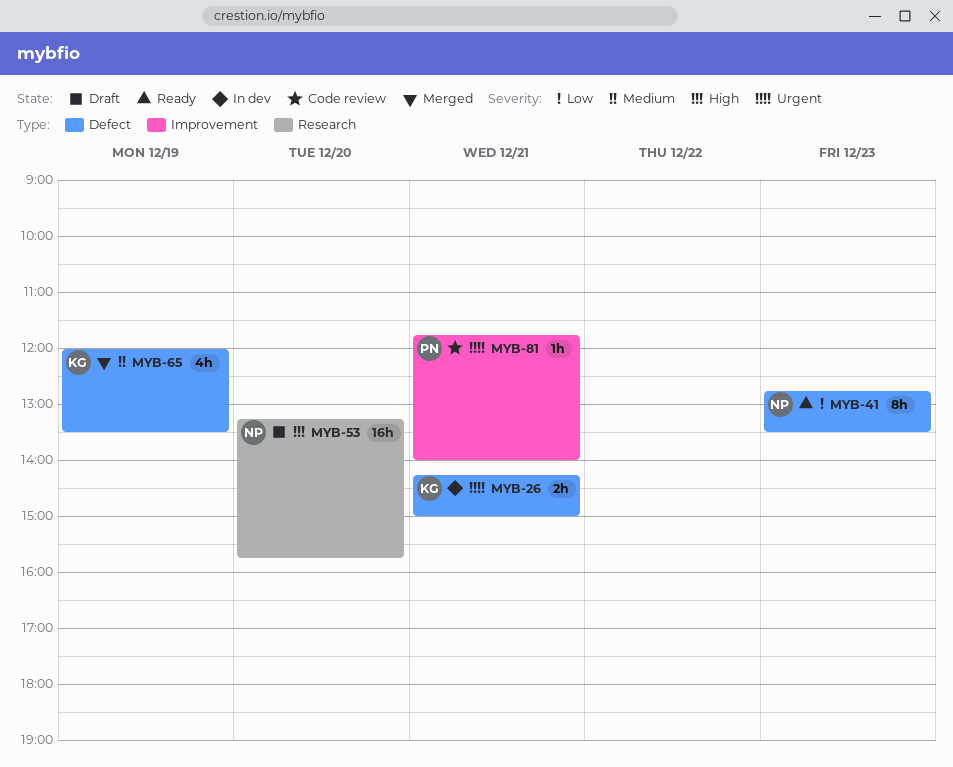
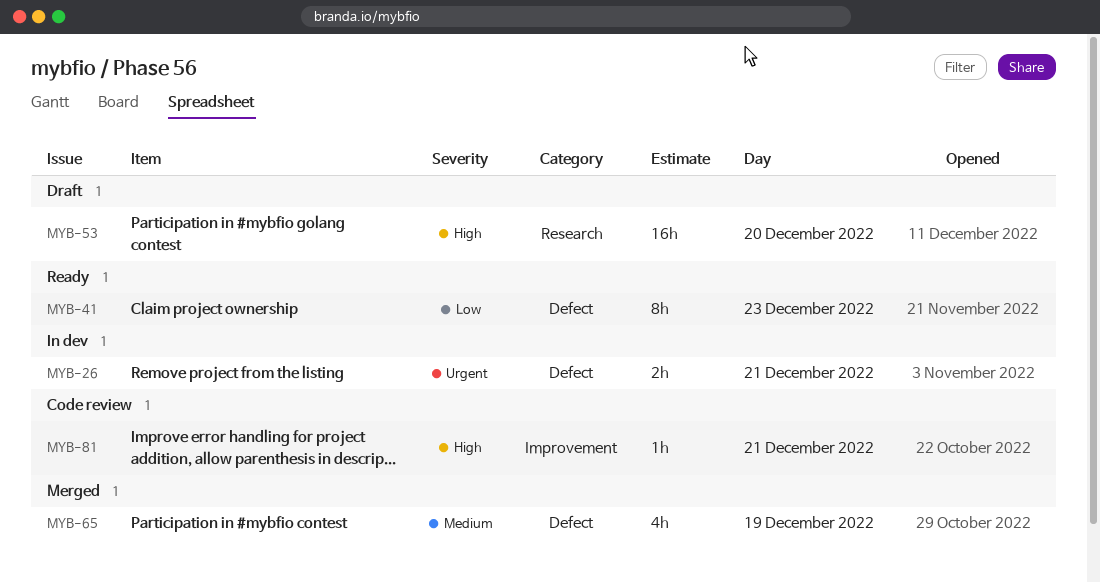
MYB-81, priority: Urgent -> High

